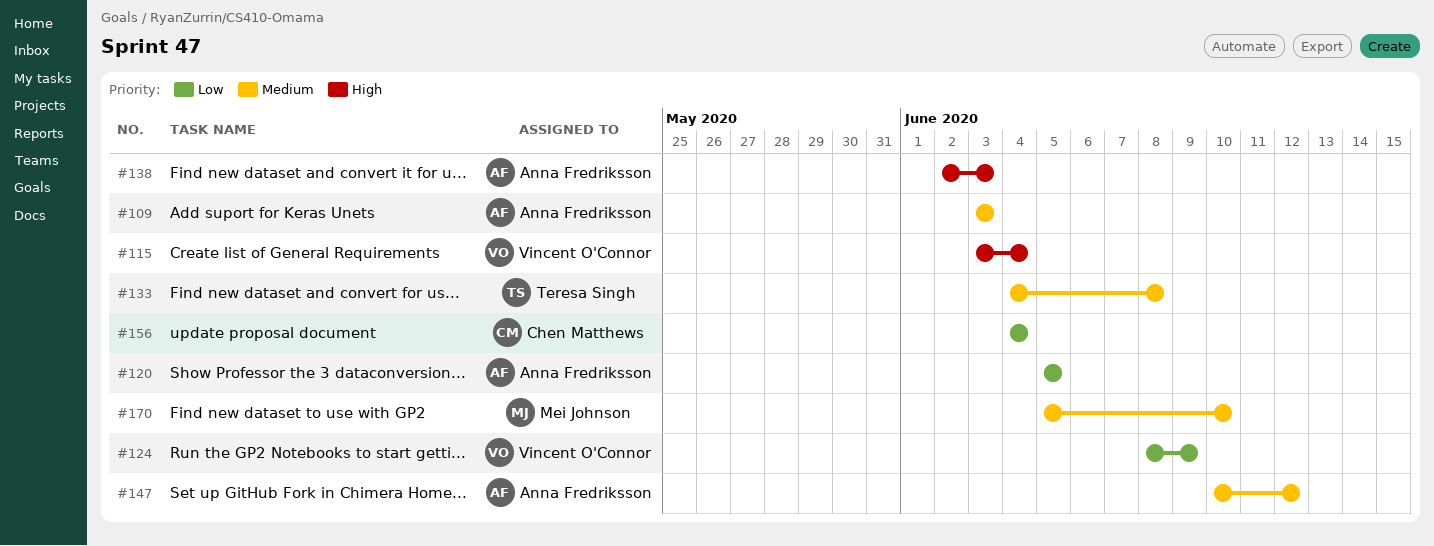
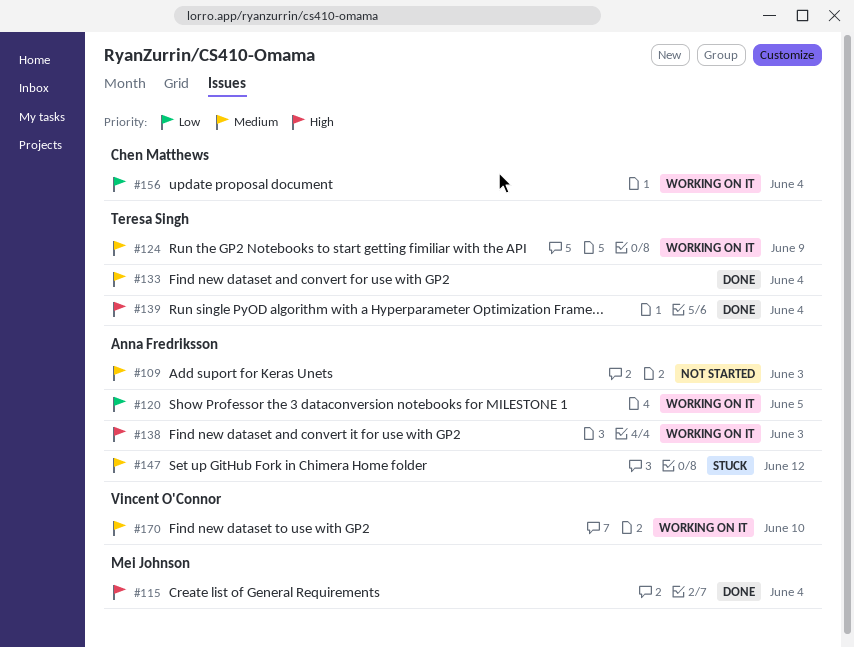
#115, owner: Vincent O'Connor -> Mei Johnson
#124, owner: Vincent O'Connor -> Teresa Singh
#124, priority: Low -> Medium
#133, due: Jun 8 -> Jun 4
#139: none -> present
#170, owner: Mei Johnson -> Vincent O'Connor

